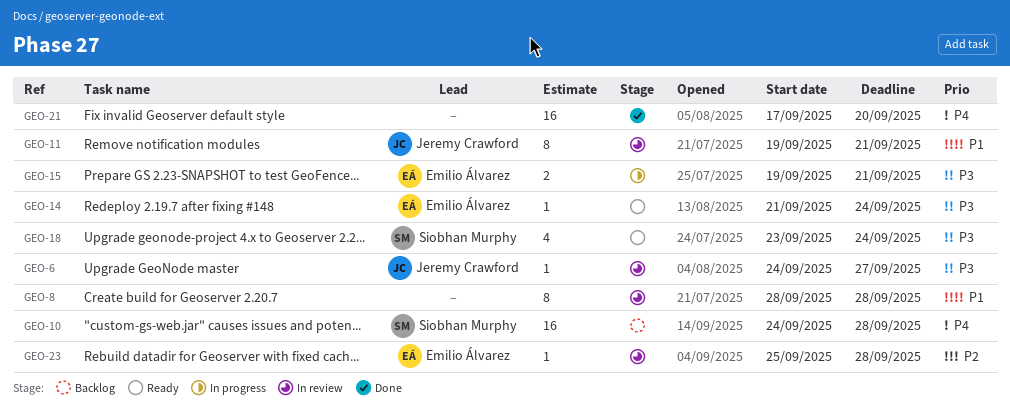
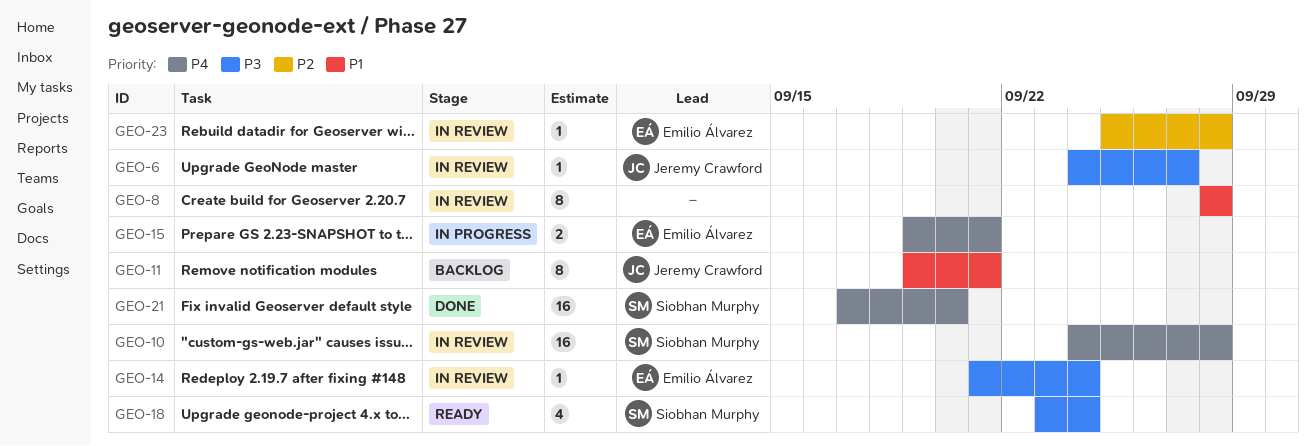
GEO-10, status: Backlog -> In review
GEO-11, status: In review -> Backlog
GEO-14, status: Ready -> In review
GEO-15, priority: P3 -> P4
GEO-21, owner: none -> Siobhan Murphy

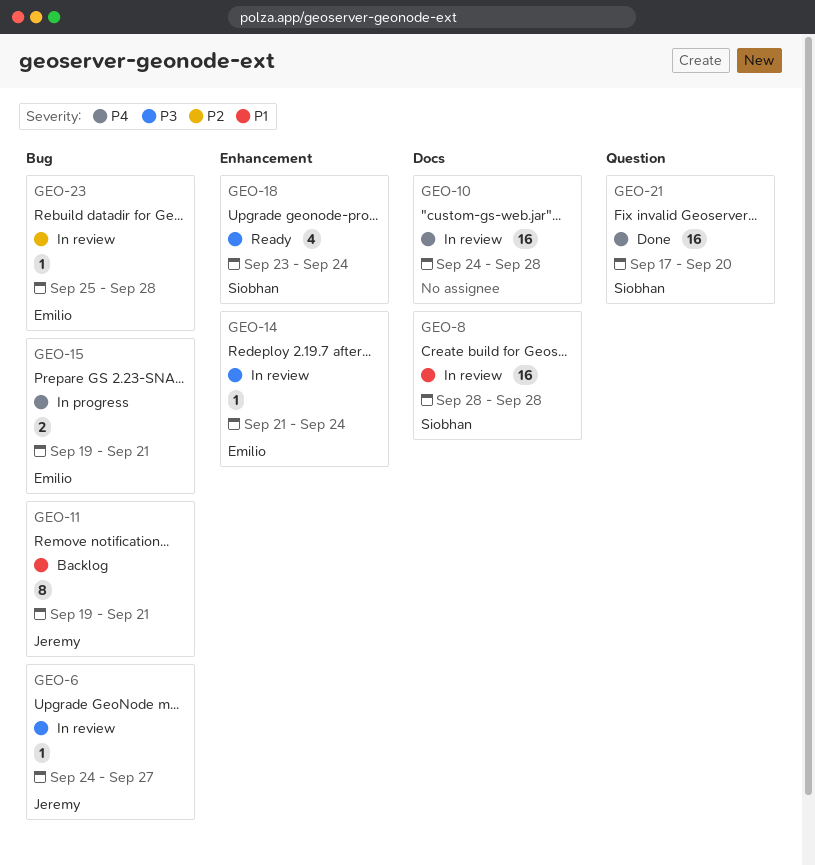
GEO-8, owner: none -> Siobhan Murphy
GEO-8, estimate: 8 -> 16
GEO-10, owner: Siobhan Murphy -> none

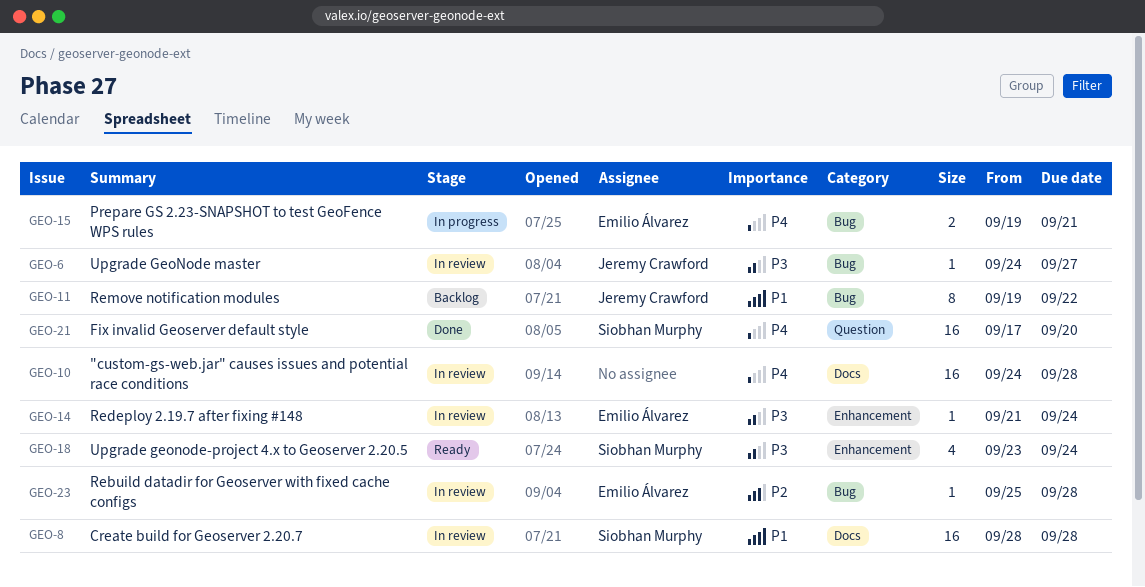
GEO-11, due: Sep 21 -> Sep 22

